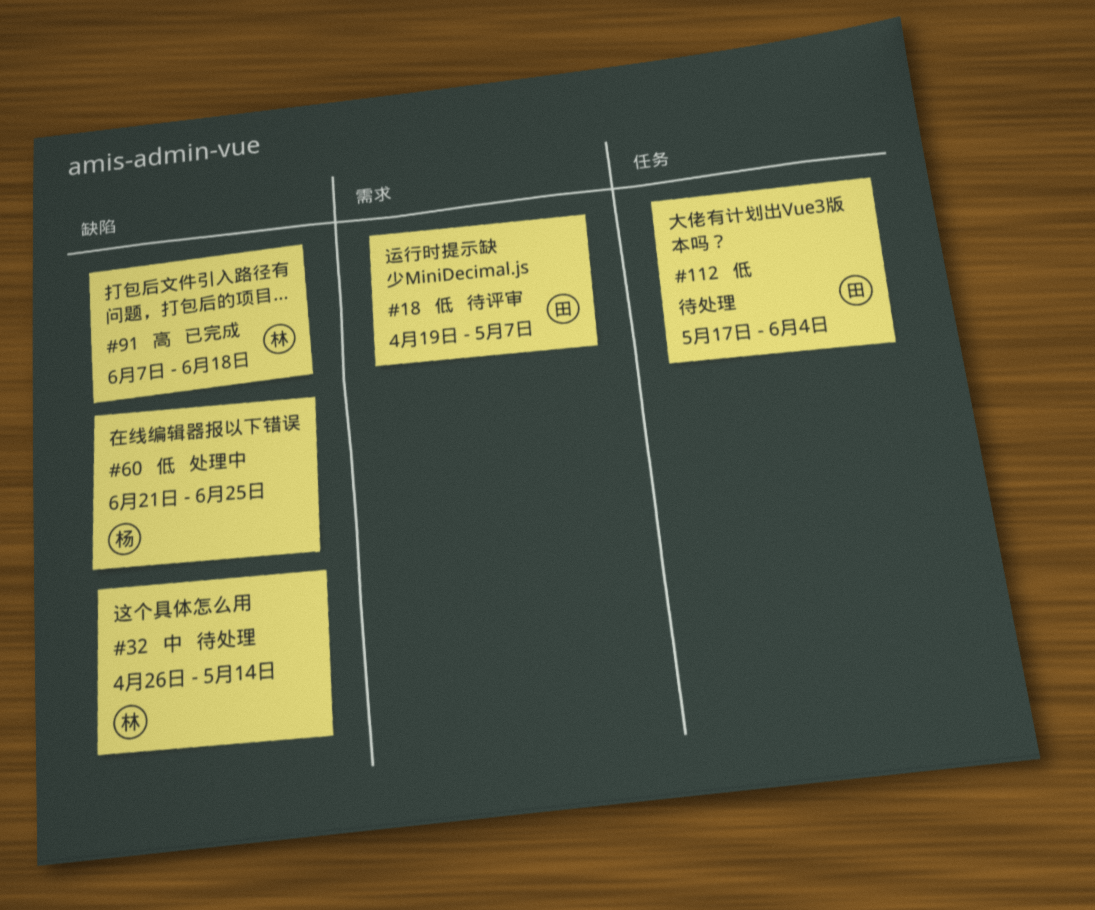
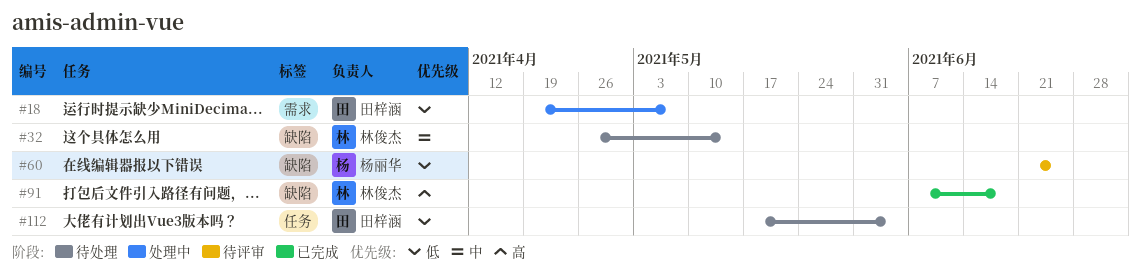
#18, status: 待评审 -> 处理中
#60, status: 处理中 -> 待评审

